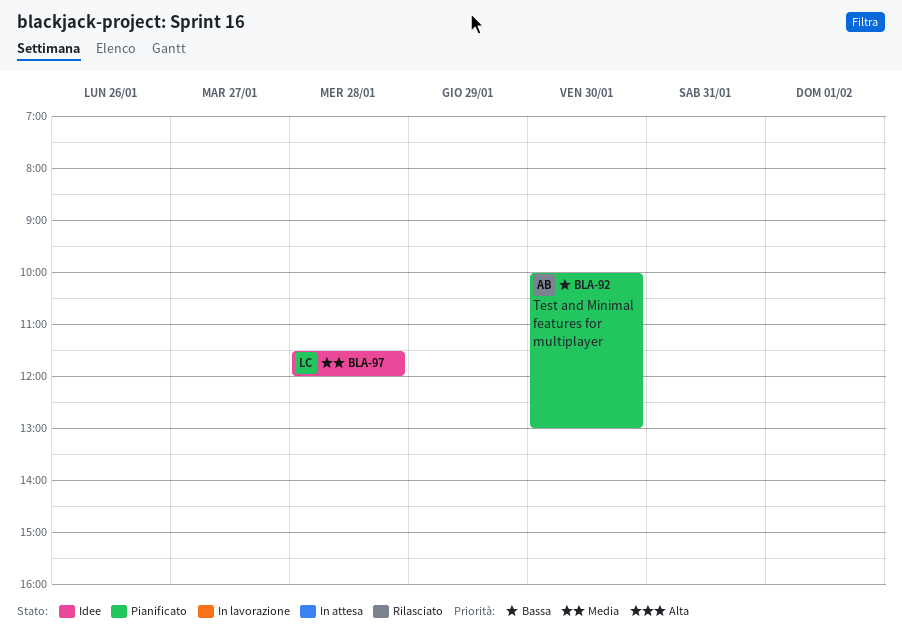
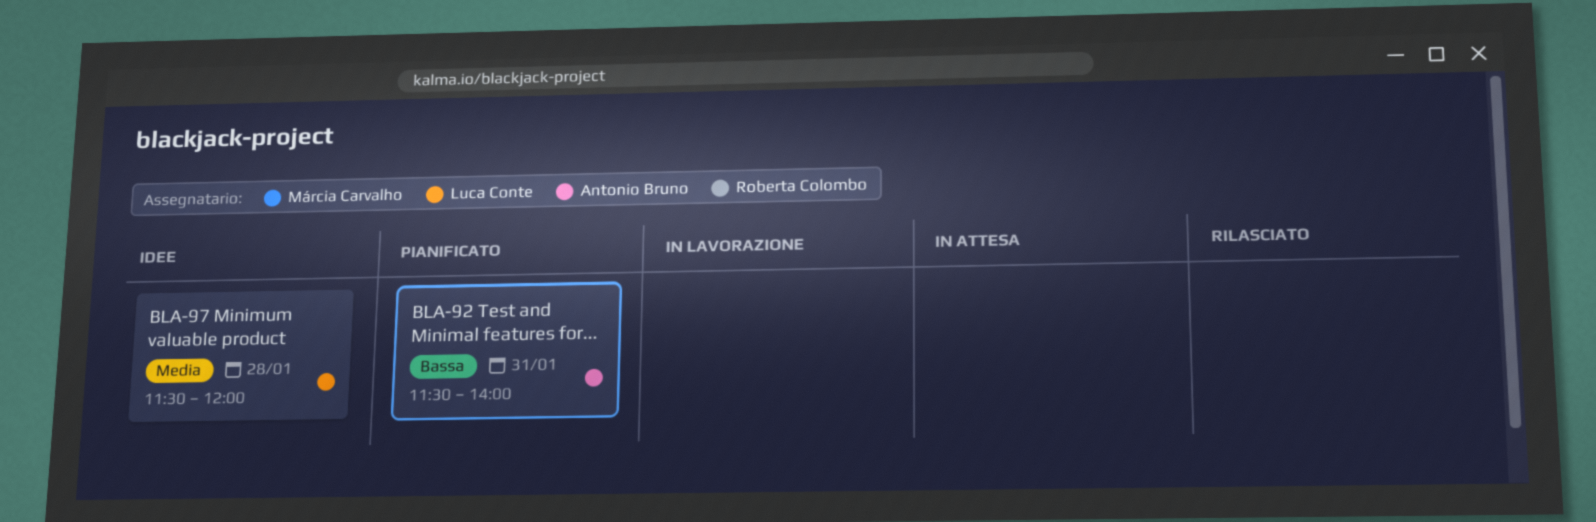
BLA-92, day: Jan 30 -> Jan 31
BLA-92, begins: 10:00 -> 11:30
BLA-92, ends: 13:00 -> 14:00

